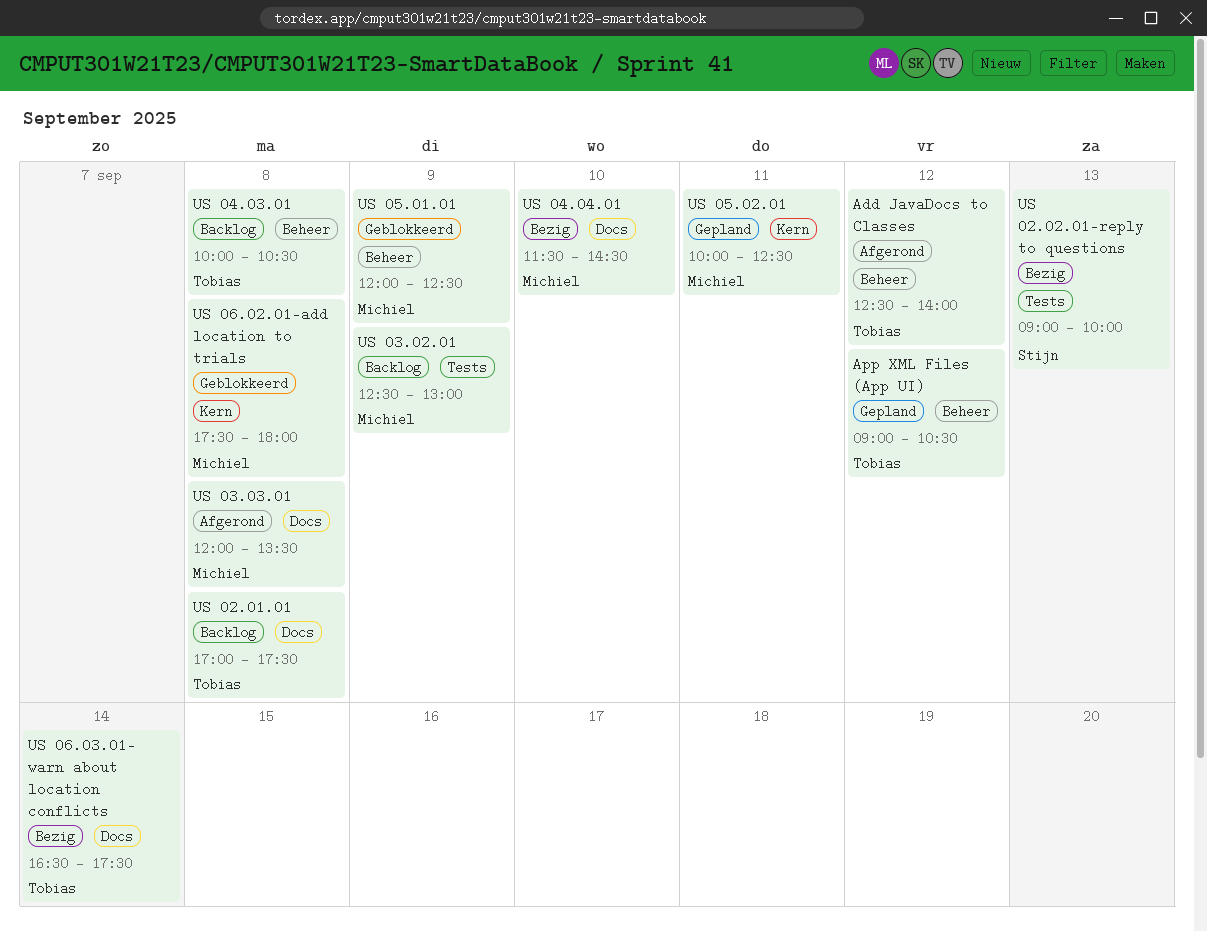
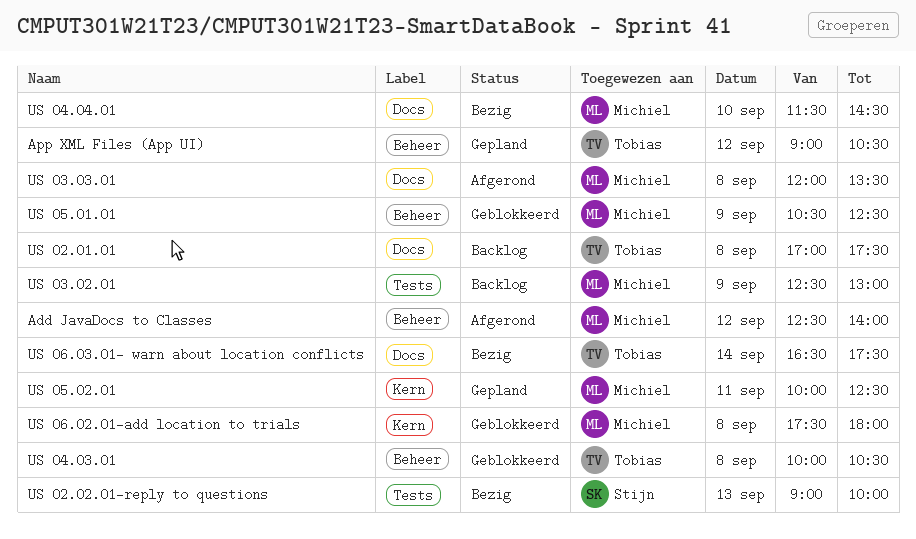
Add JavaDocs to Classes, owner: Tobias -> Michiel
US 04.03.01, status: Backlog -> Geblokkeerd
US 05.01.01, begins: 12:00 -> 10:30

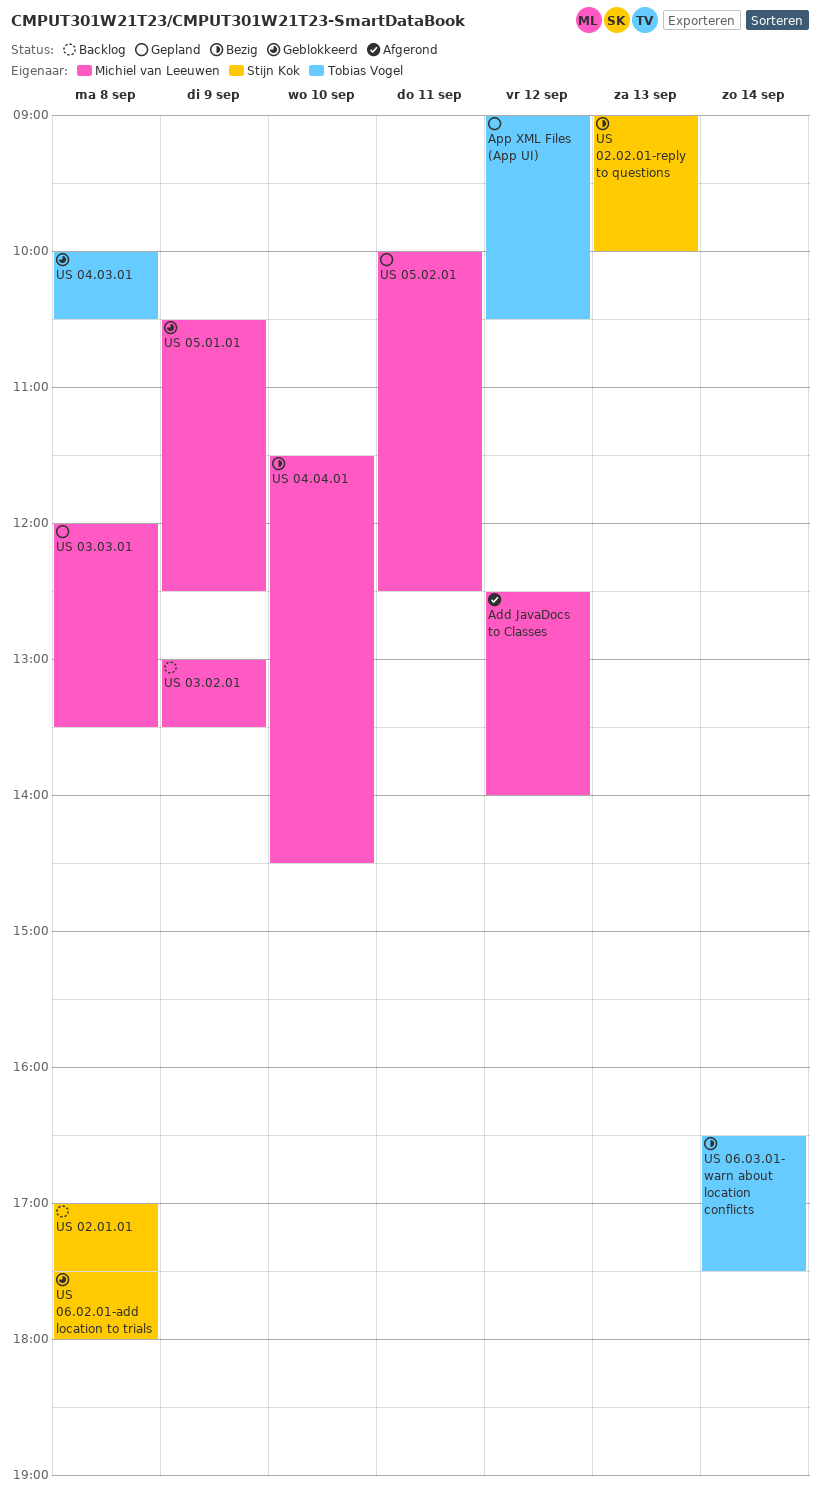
US 02.01.01, owner: Tobias Vogel -> Stijn Kok
US 03.02.01, begins: 12:30 -> 13:00
US 03.02.01, ends: 13:00 -> 13:30
US 03.03.01, status: Afgerond -> Gepland
US 06.02.01-add location to trials, owner: Michiel van Leeuwen -> Stijn Kok

